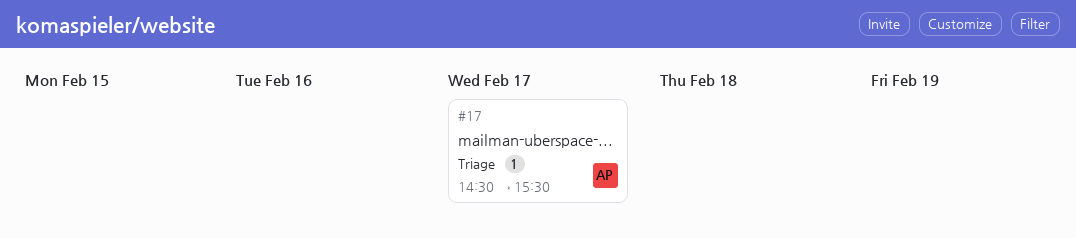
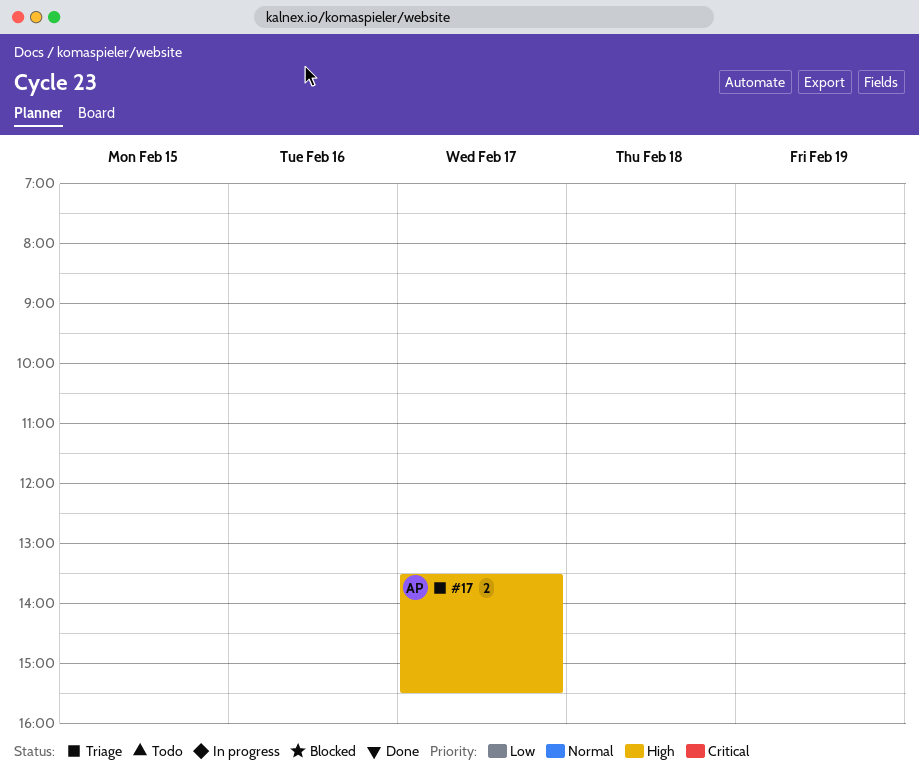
#17, estimate: 1 -> 2
#17, begins: 14:30 -> 13:30

